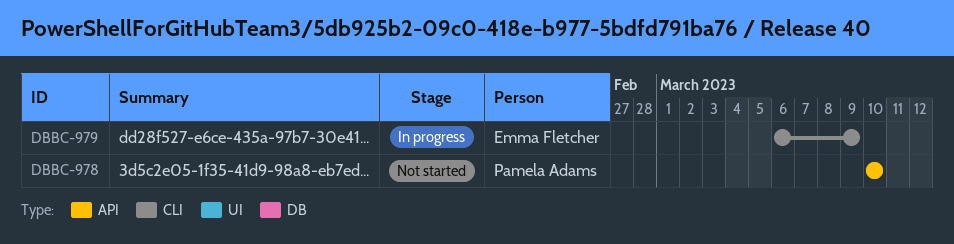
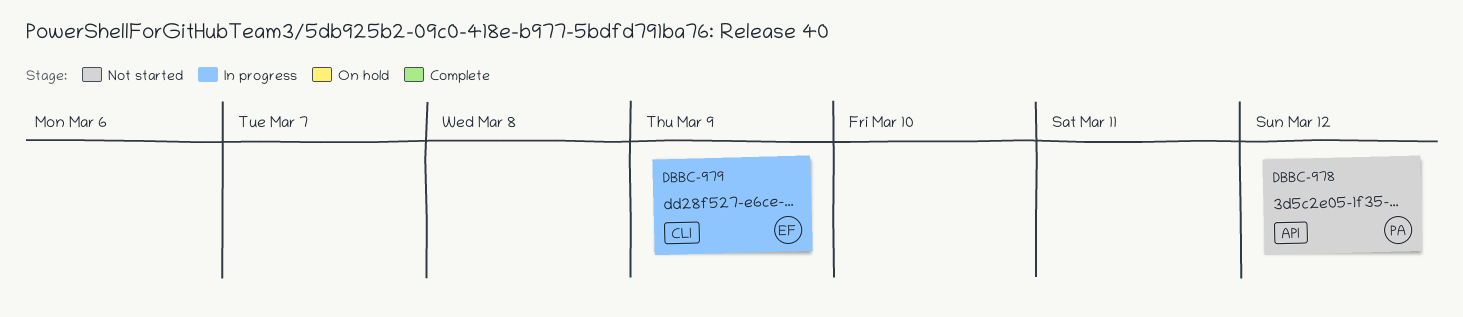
DBBC-978, due: Mar 10 -> Mar 12

